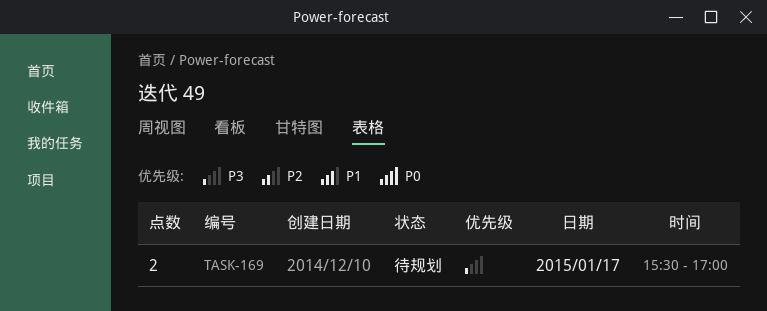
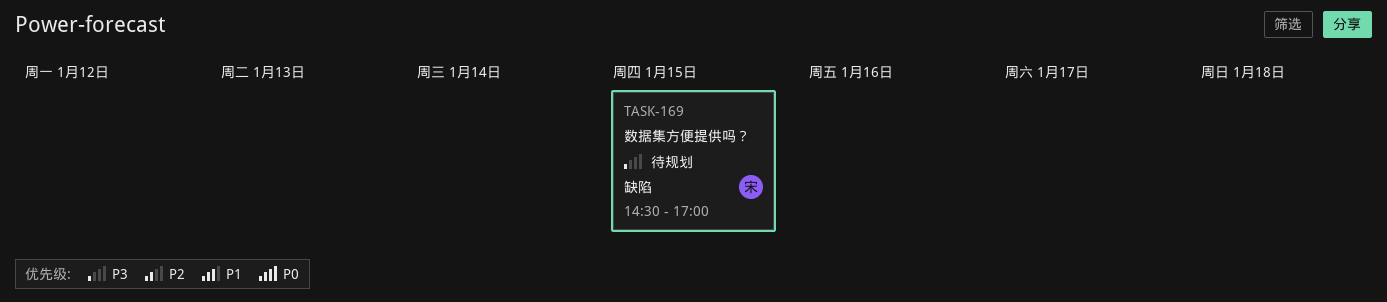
TASK-169, day: Jan 17 -> Jan 15
TASK-169, begins: 15:30 -> 14:30

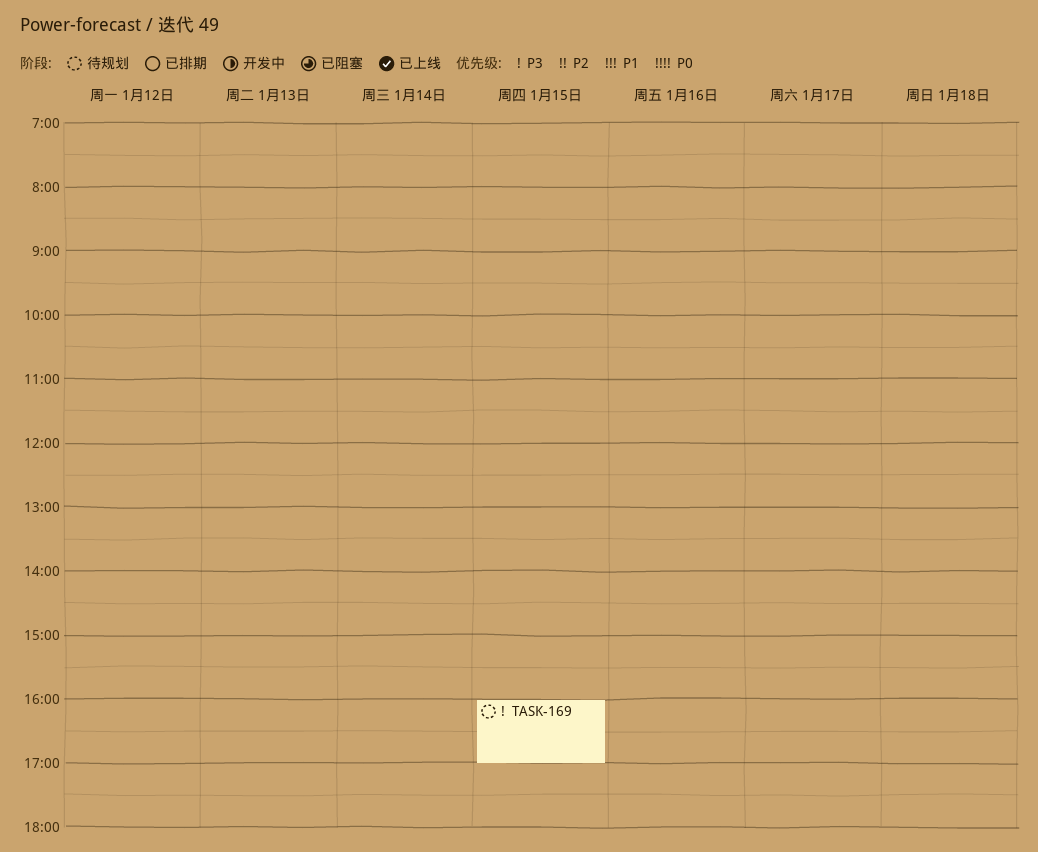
TASK-169, begins: 14:30 -> 16:00

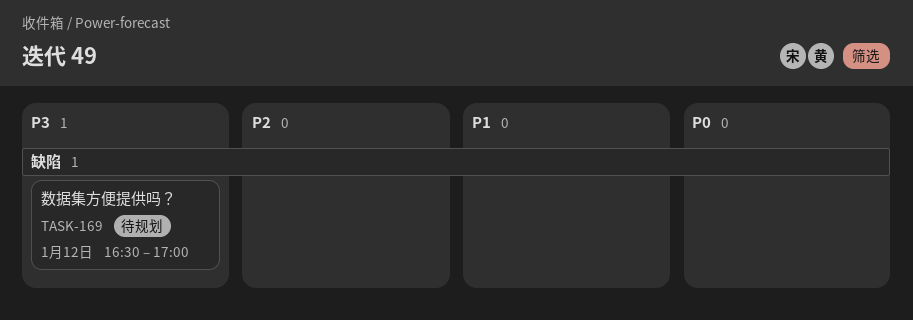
TASK-169, day: Jan 15 -> Jan 12
TASK-169, begins: 16:00 -> 16:30

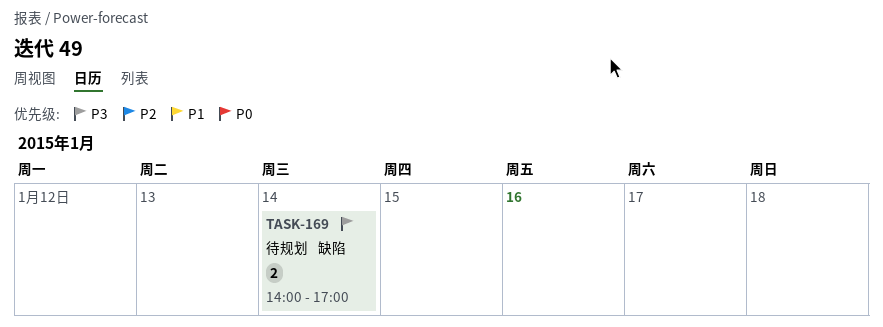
TASK-169, day: Jan 12 -> Jan 14
TASK-169, begins: 16:30 -> 14:00

